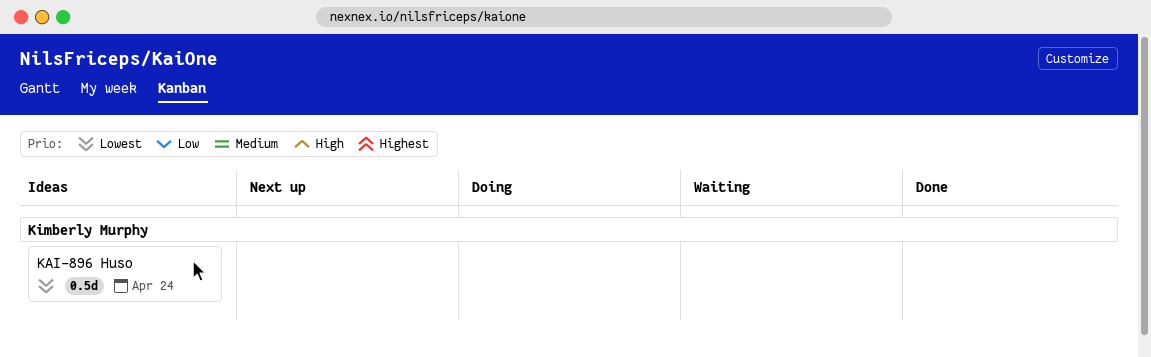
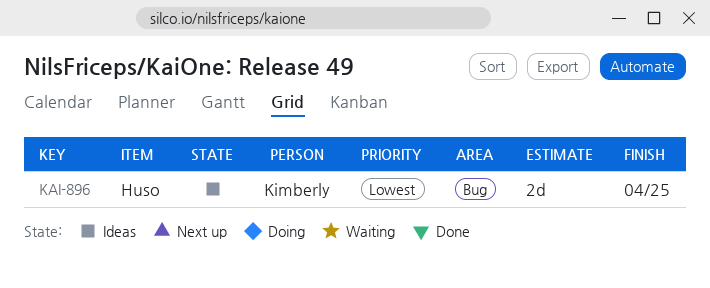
KAI-896, estimate: 0.5d -> 2d
KAI-896, due: Apr 24 -> Apr 25

